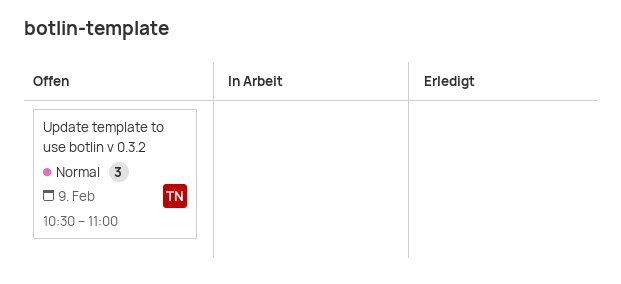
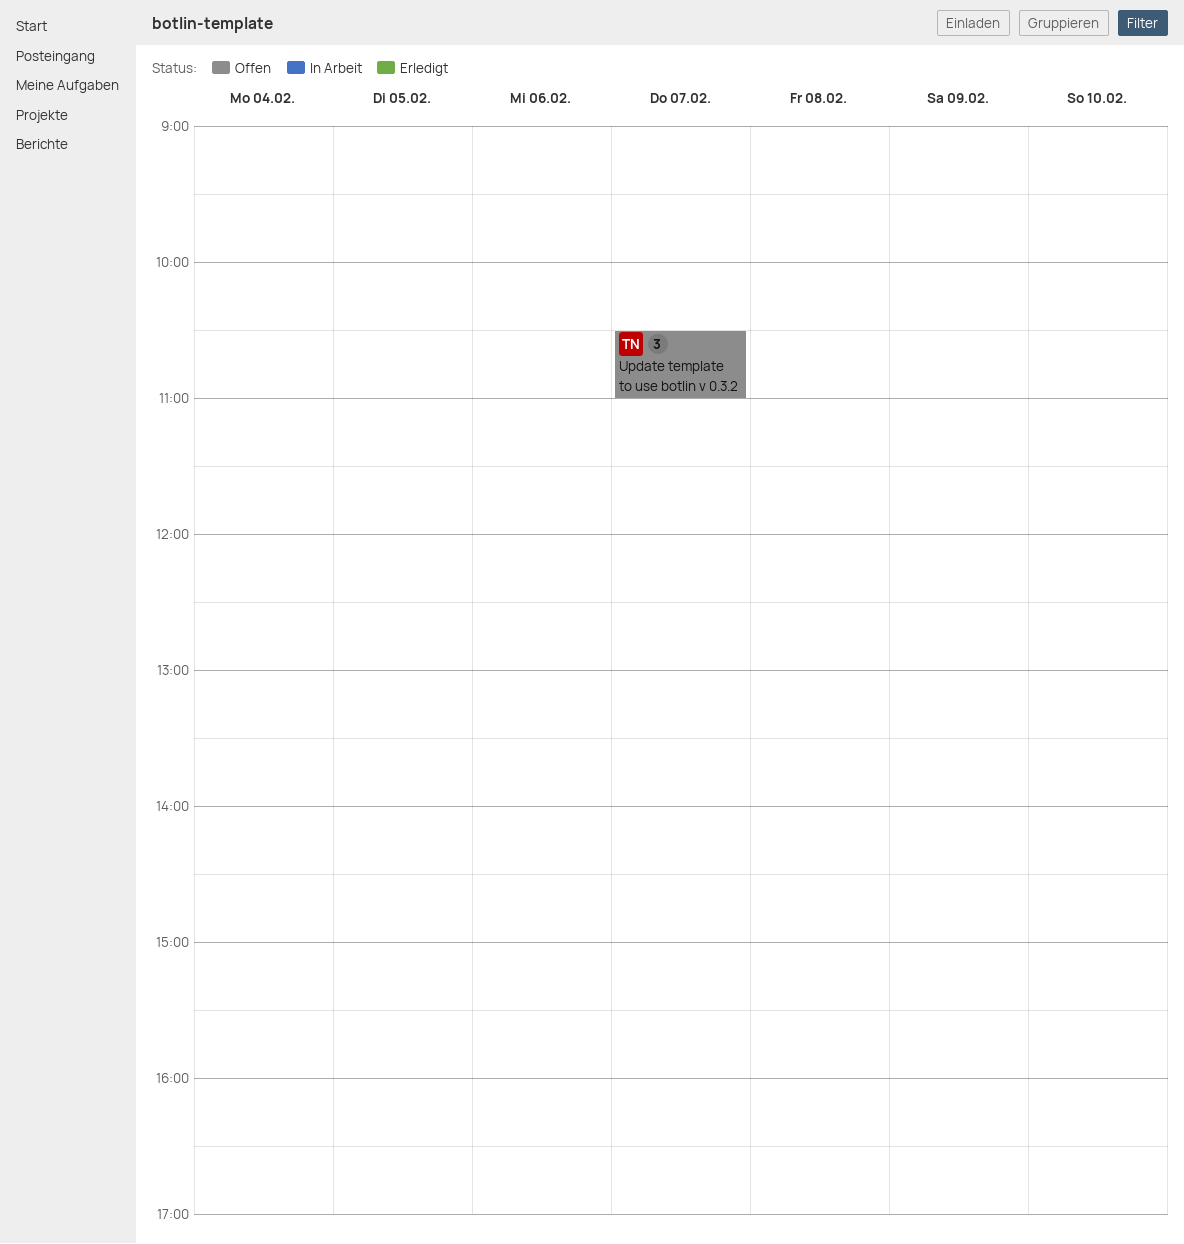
Update template to use botlin v 0.3.2, day: Feb 9 -> Feb 7

